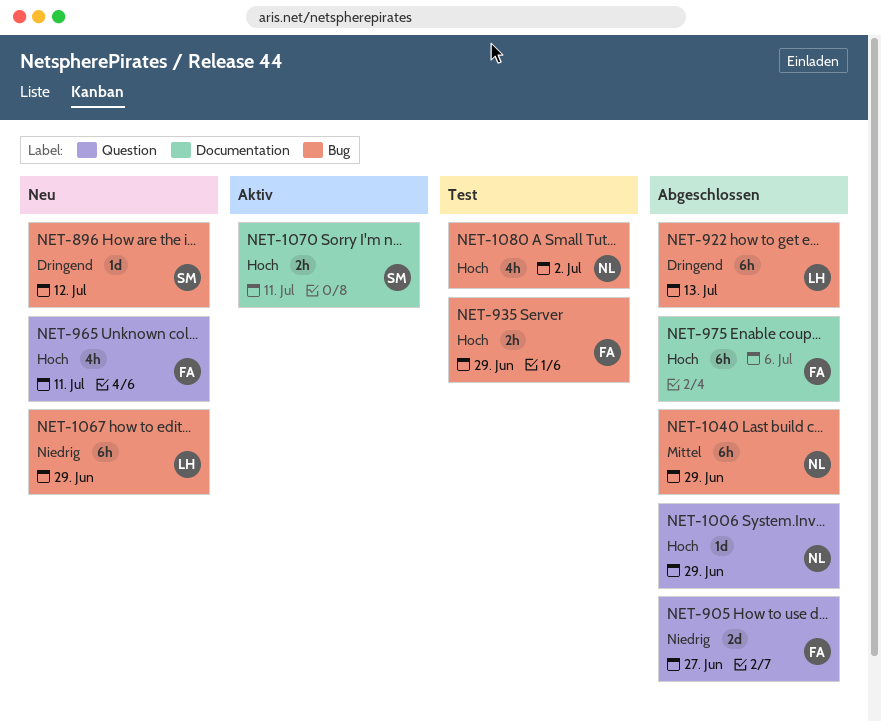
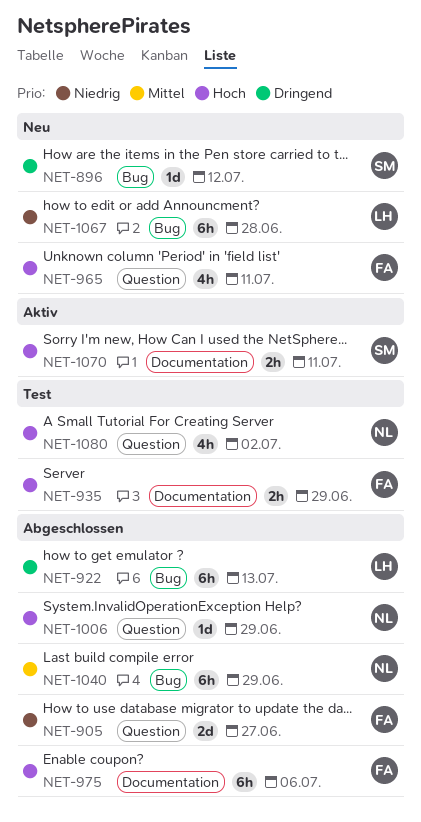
NET-935, label: Bug -> Documentation
NET-1067, due: Jun 29 -> Jun 28
NET-1080, label: Bug -> Question

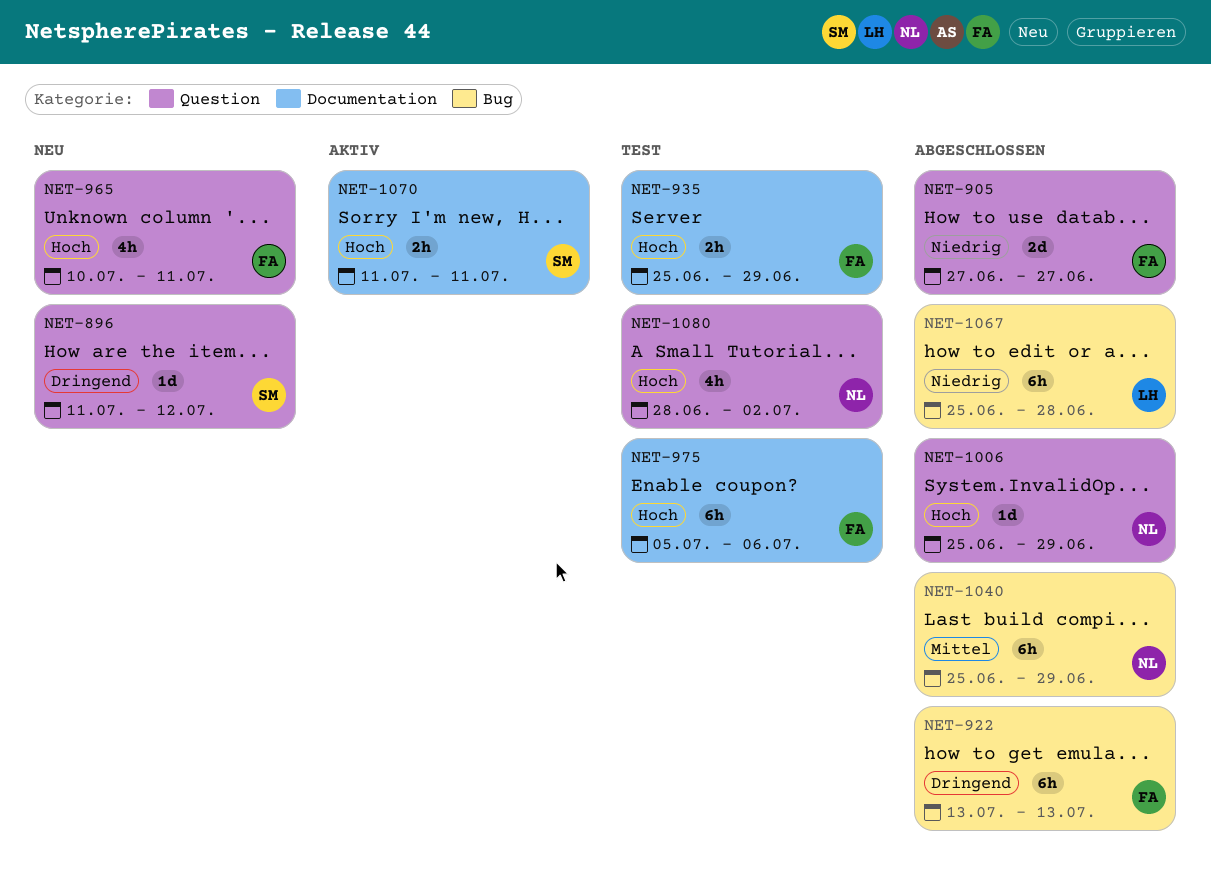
NET-896, label: Bug -> Question
NET-922, owner: LH -> FA
NET-975, status: Abgeschlossen -> Test
NET-1067, status: Neu -> Abgeschlossen

